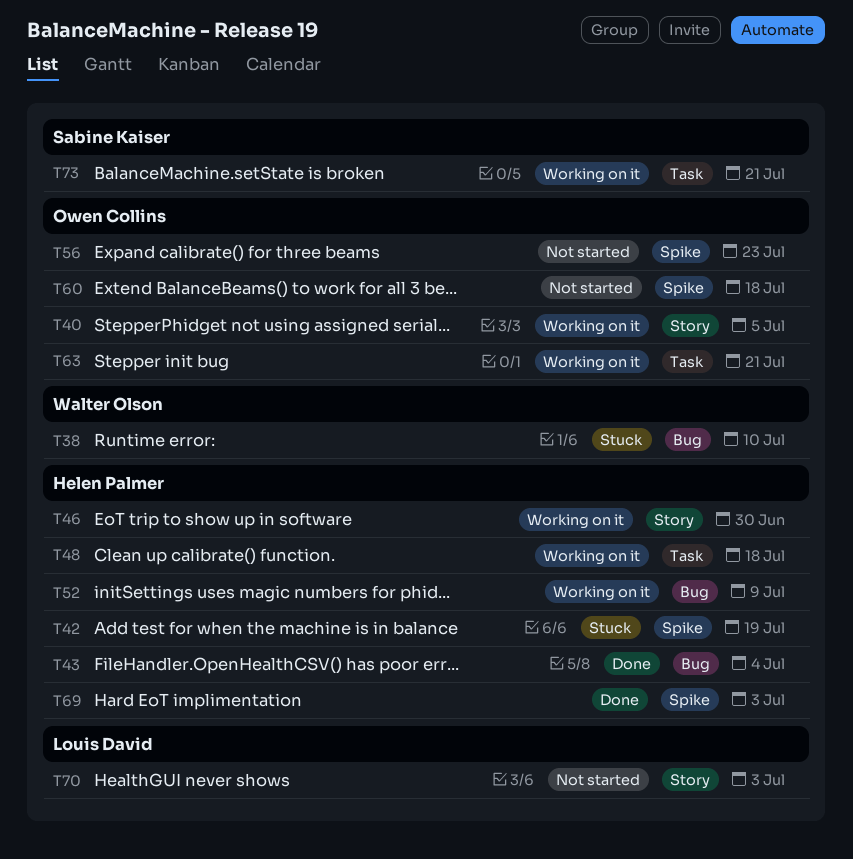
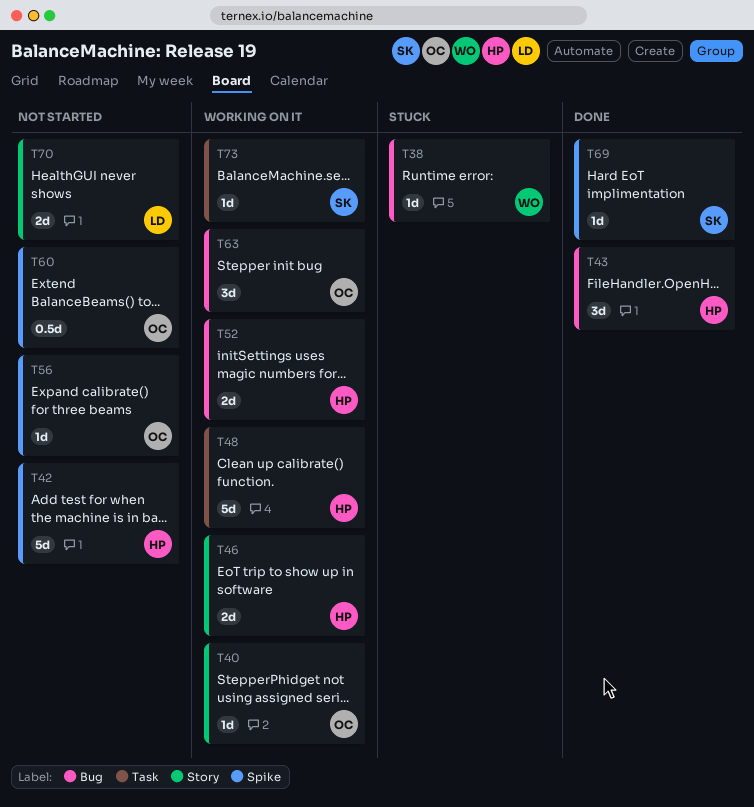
T42, status: Stuck -> Not started
T63, label: Task -> Bug
T69, owner: Helen Palmer -> Sabine Kaiser

